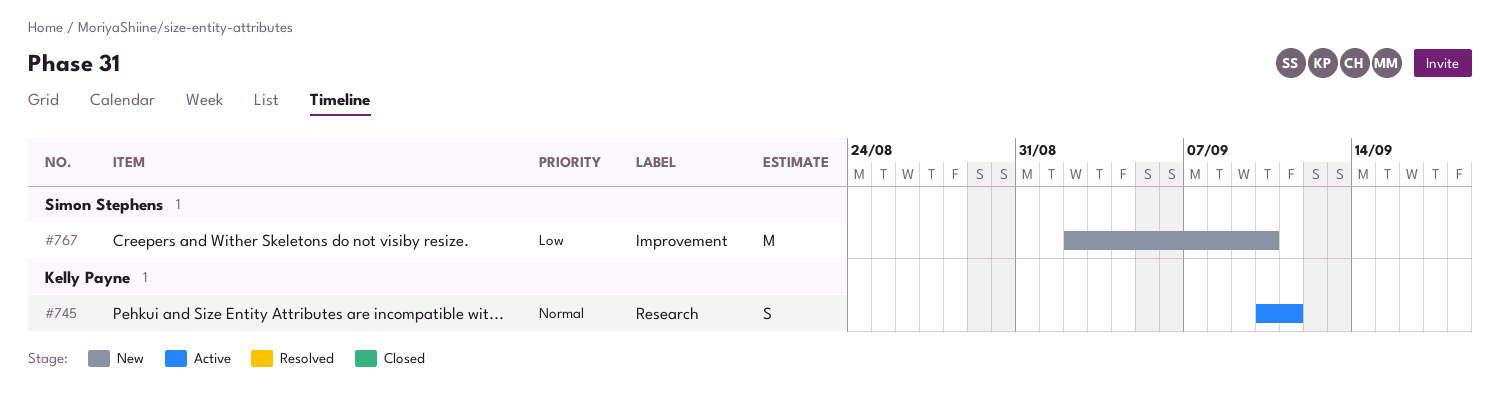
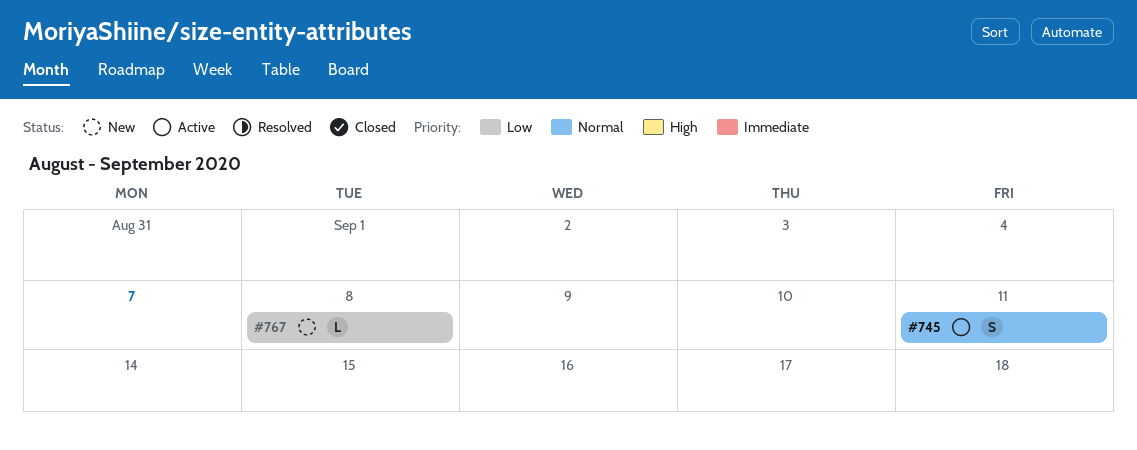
#767, estimate: M -> L
#767, due: Sep 10 -> Sep 8

